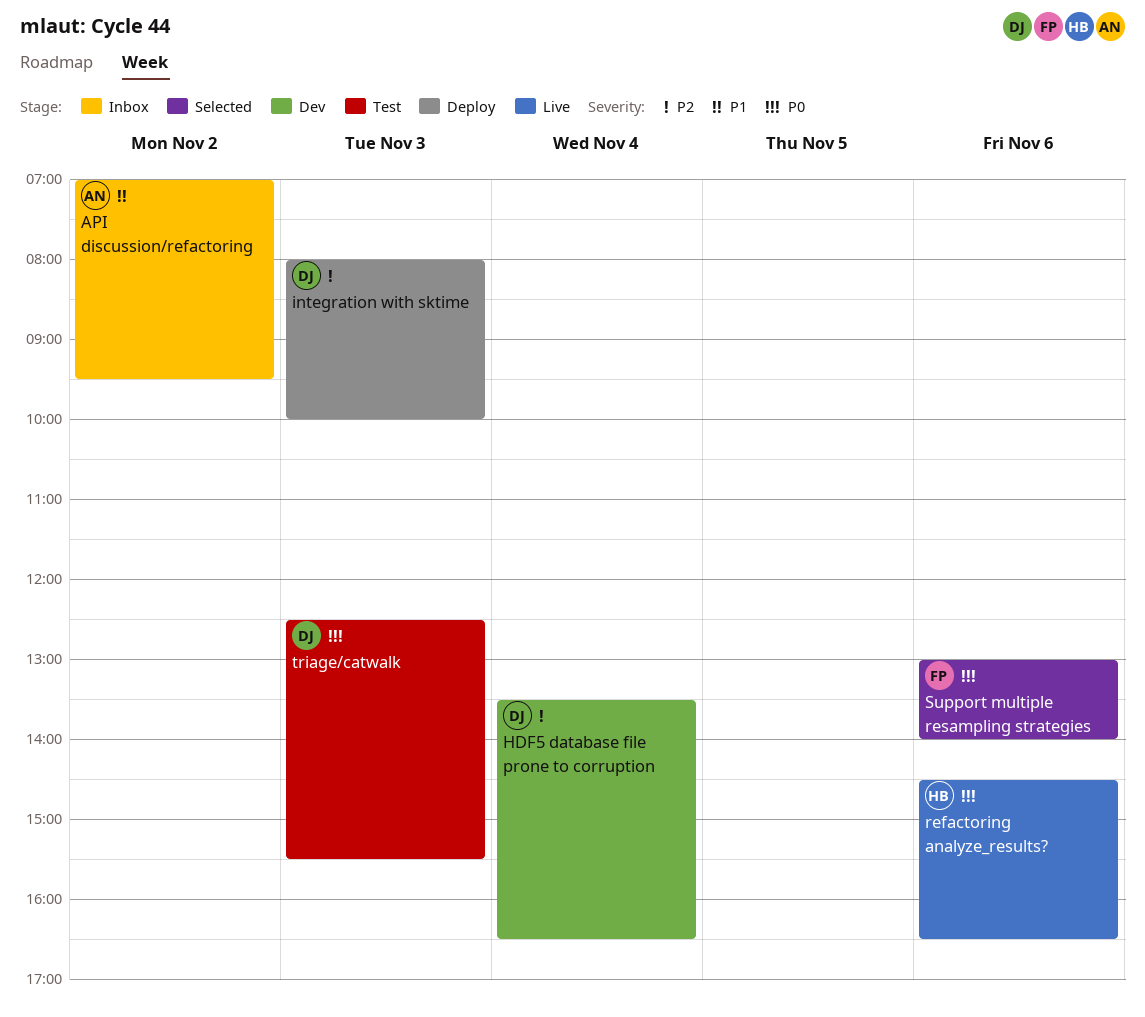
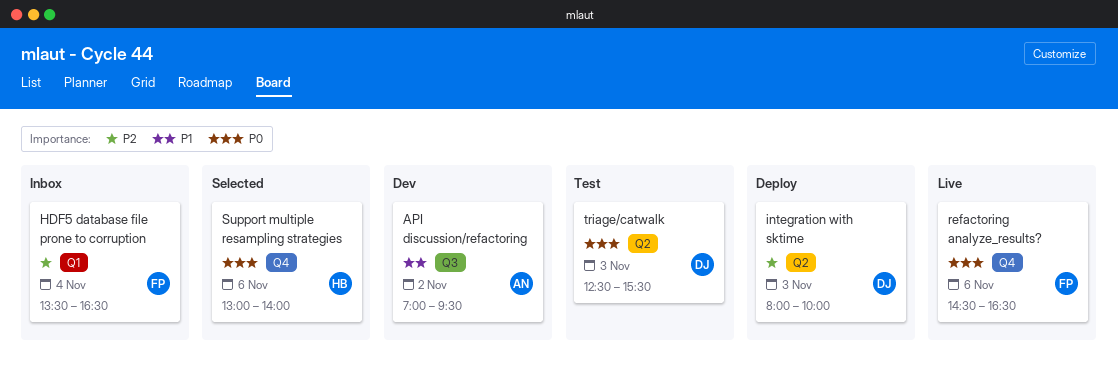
API discussion/refactoring, status: Inbox -> Dev
HDF5 database file prone to corruption, status: Dev -> Inbox
HDF5 database file prone to corruption, owner: DJ -> FP
refactoring analyze_results?, owner: HB -> FP
Support multiple resampling strategies, owner: FP -> HB

